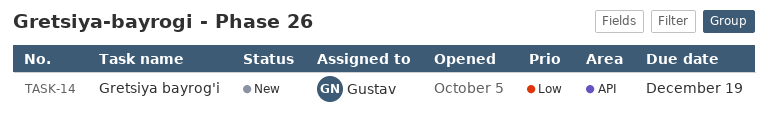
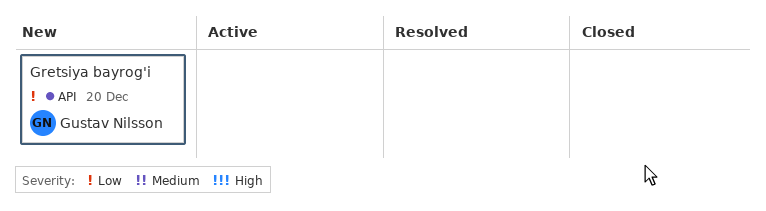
Gretsiya bayrog'i, due: Dec 19 -> Dec 20

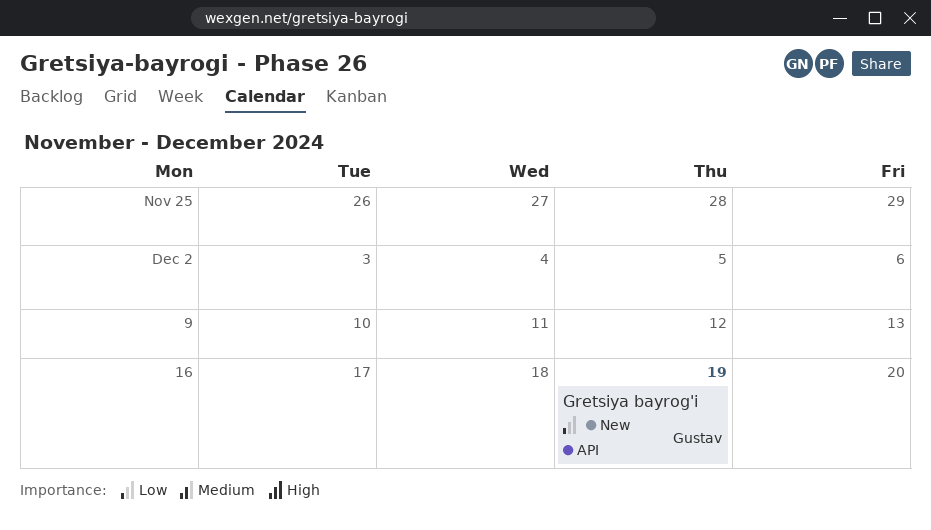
Gretsiya bayrog'i, due: Dec 20 -> Dec 19

